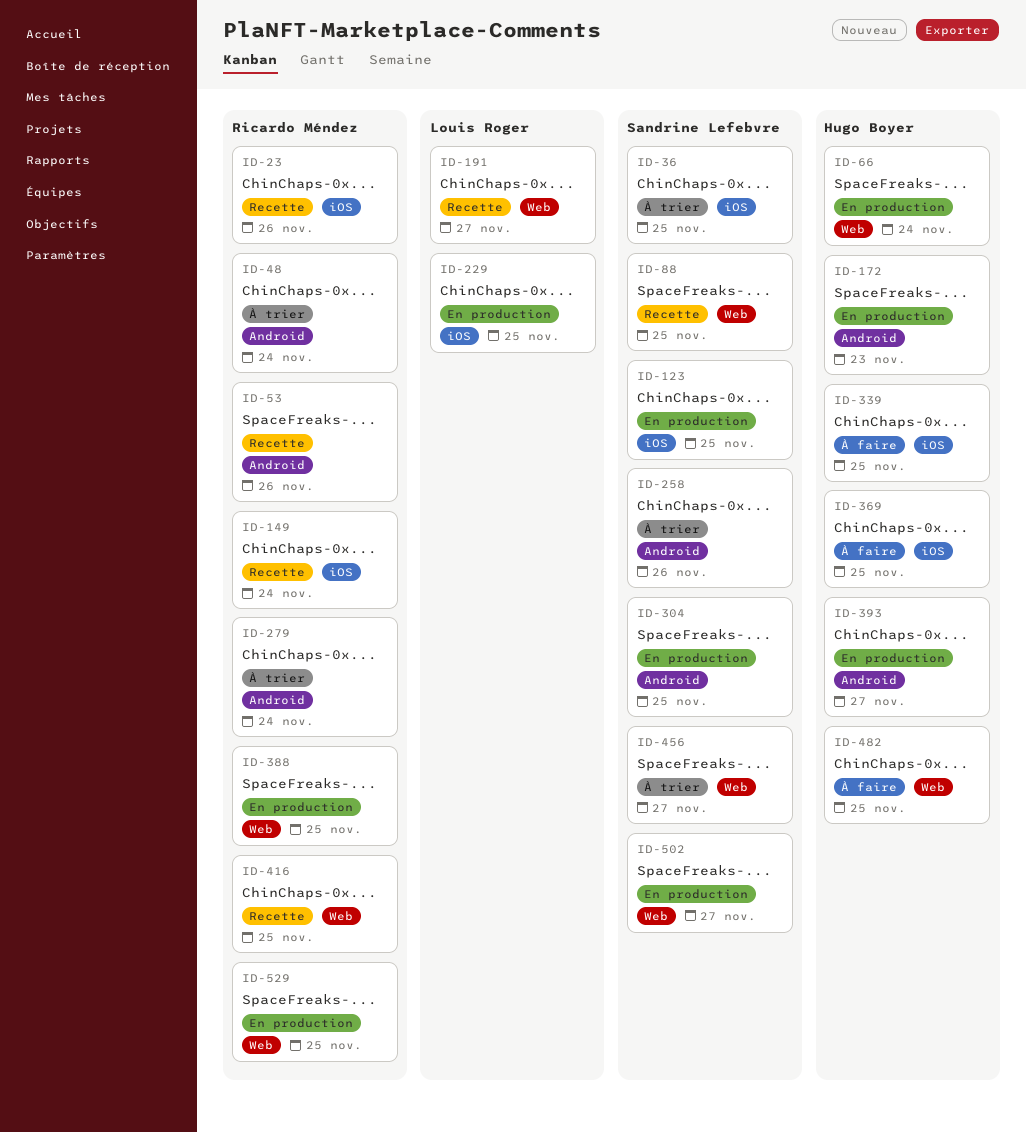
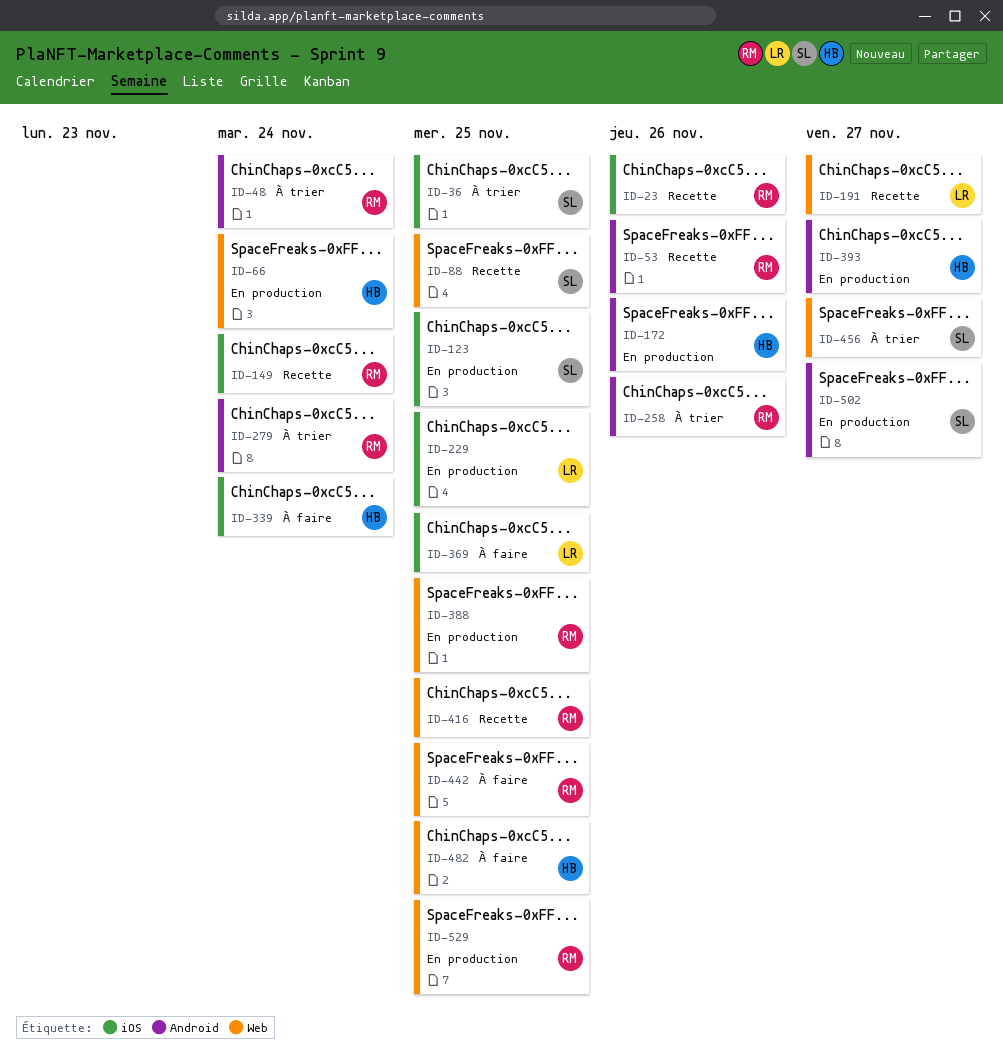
ID-172, due: Nov 23 -> Nov 26
ID-258, owner: Sandrine Lefebvre -> Ricardo Méndez
ID-304: present -> none
ID-339, due: Nov 25 -> Nov 24
ID-369, owner: Hugo Boyer -> Louis Roger
ID-442: none -> present
ID-502, label: Web -> Android

